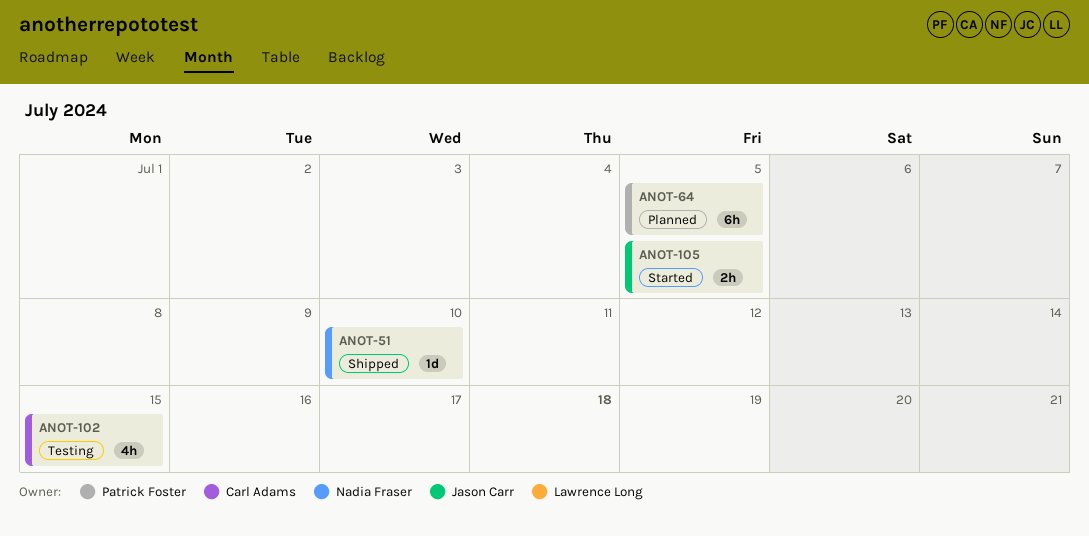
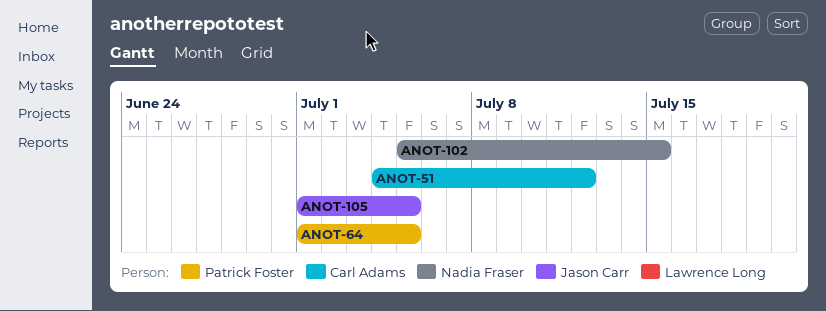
ANOT-51, owner: Nadia Fraser -> Carl Adams
ANOT-51, due: Jul 10 -> Jul 12
ANOT-102, owner: Carl Adams -> Nadia Fraser

